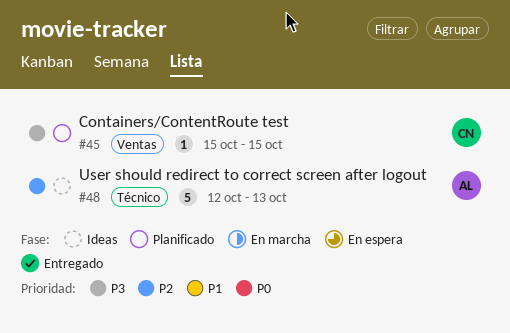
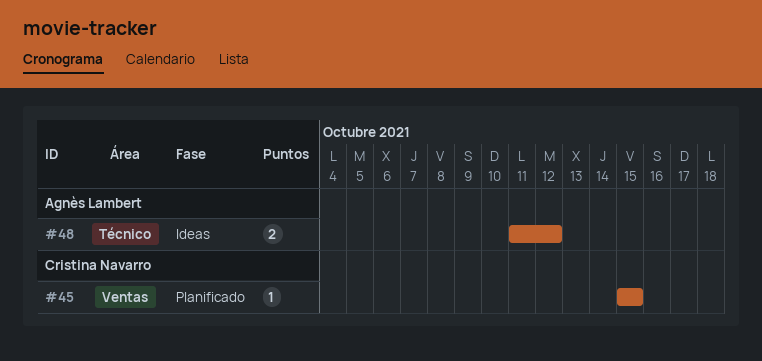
#48, estimate: 5 -> 2
#48, start: Oct 12 -> Oct 11
#48, due: Oct 13 -> Oct 12

